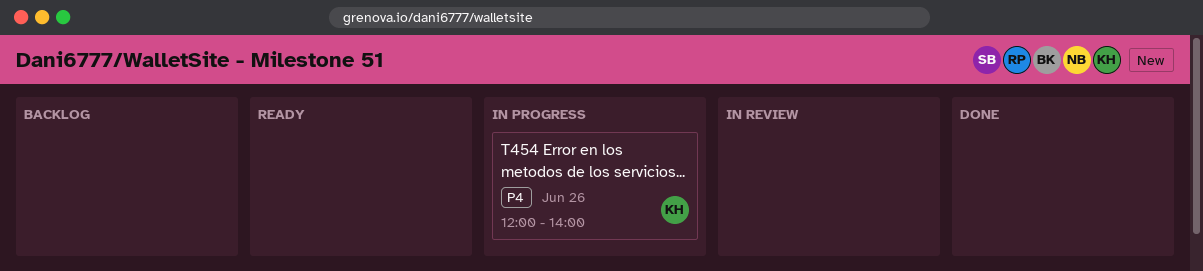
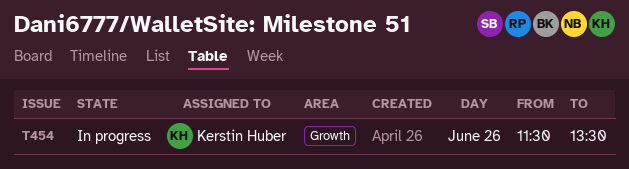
T454, begins: 12:00 -> 11:30
T454, ends: 14:00 -> 13:30

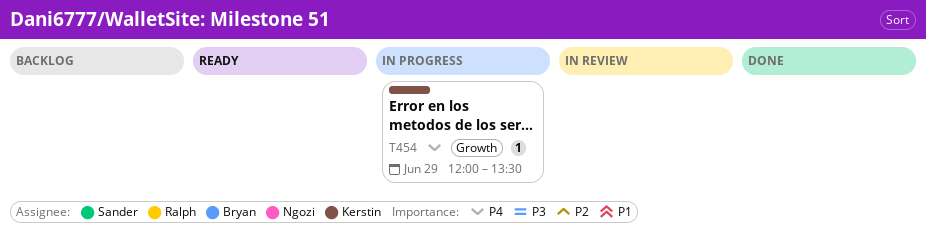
T454, day: Jun 26 -> Jun 29
T454, begins: 11:30 -> 12:00

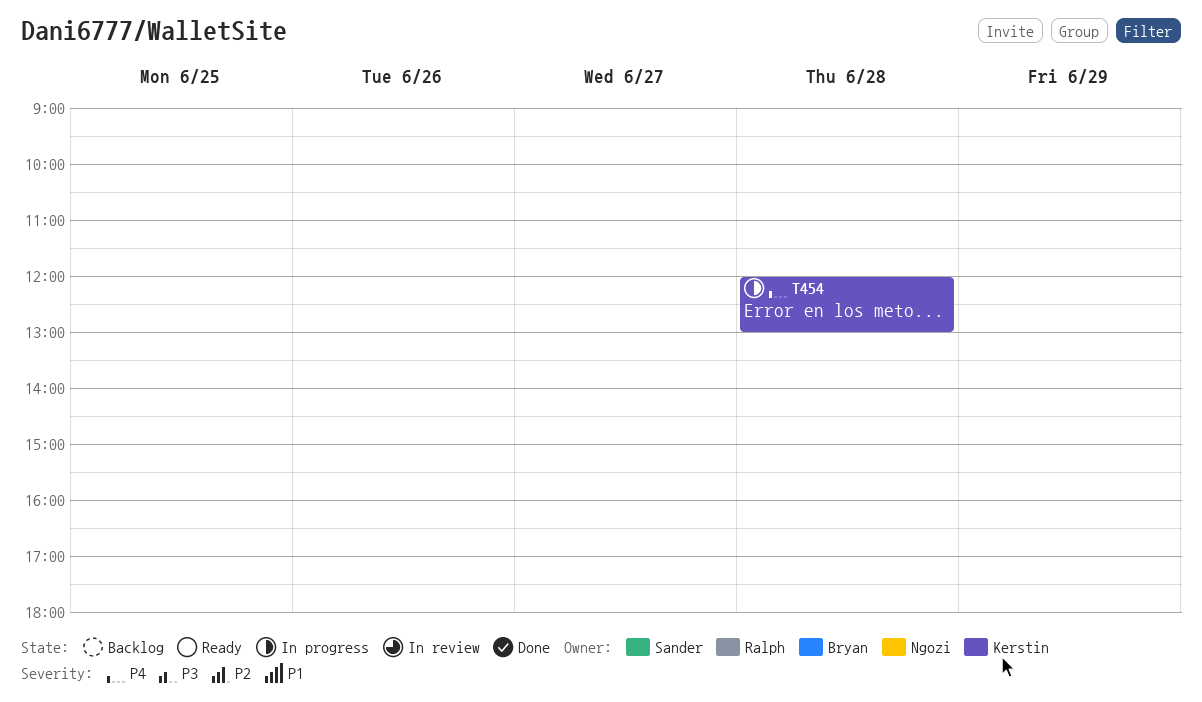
T454, day: Jun 29 -> Jun 28
T454, ends: 13:30 -> 13:00

